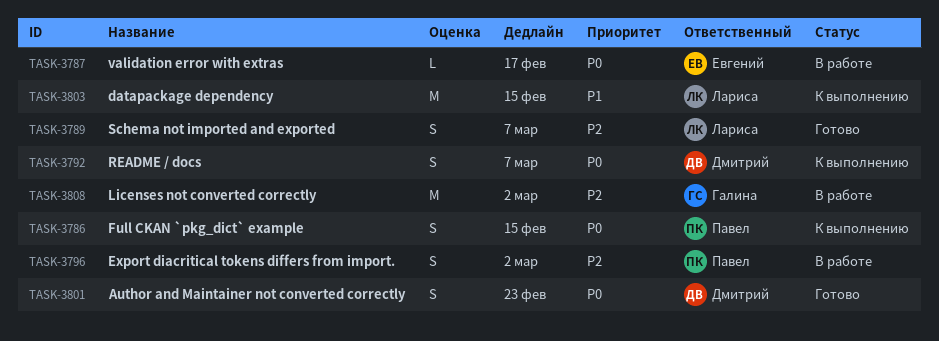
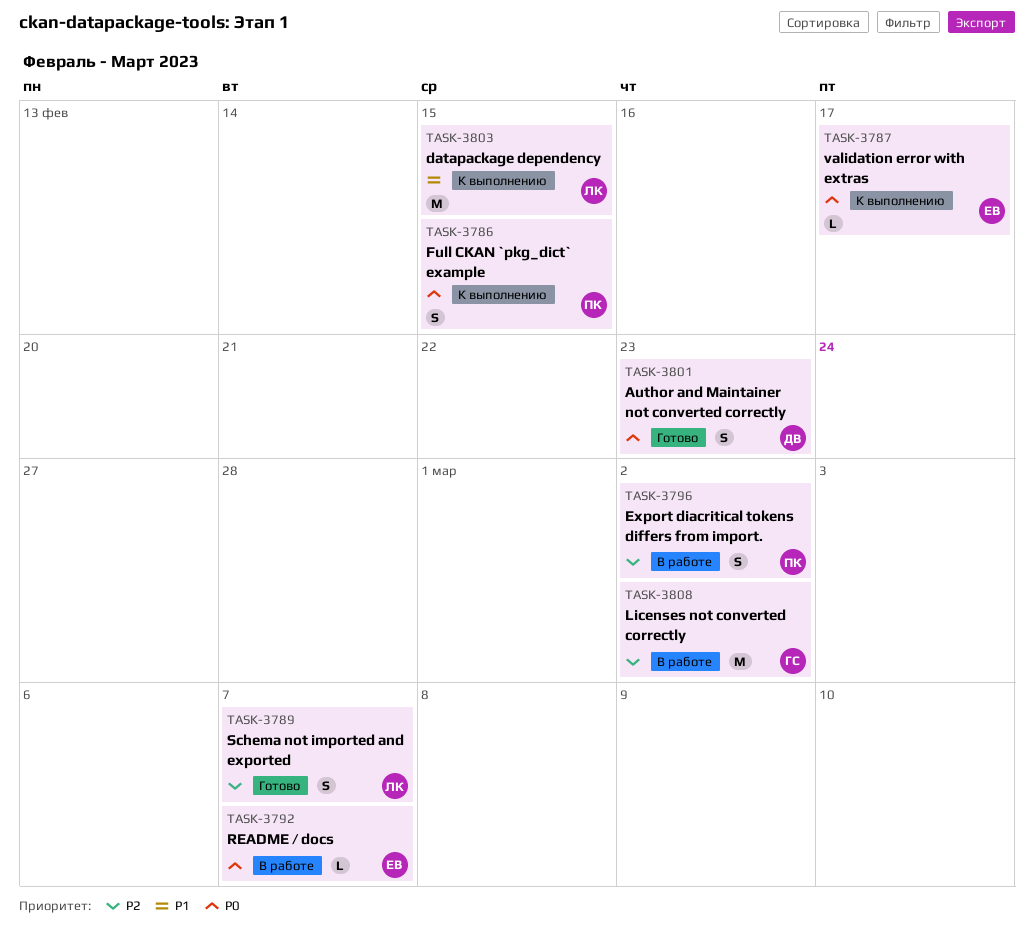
TASK-3787, status: В работе -> К выполнению
TASK-3792, status: К выполнению -> В работе
TASK-3792, owner: Дмитрий -> Евгений
TASK-3792, estimate: S -> L

